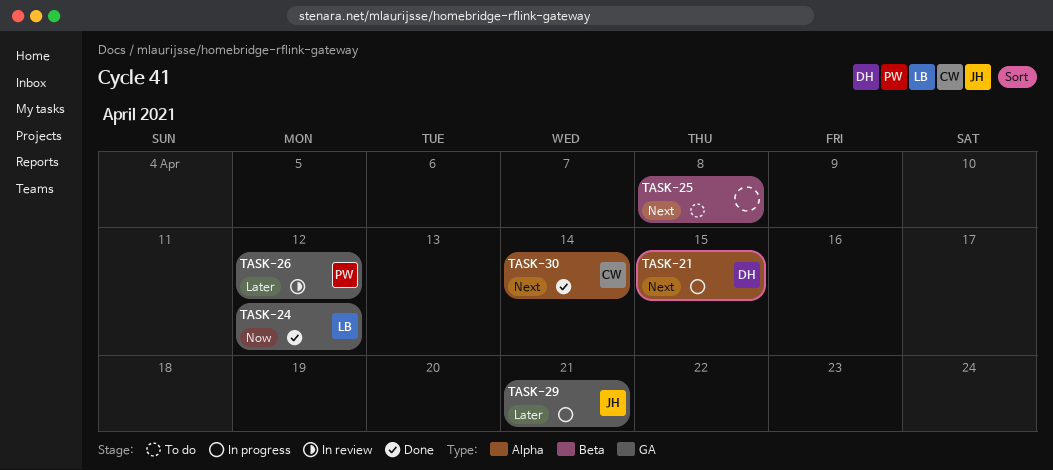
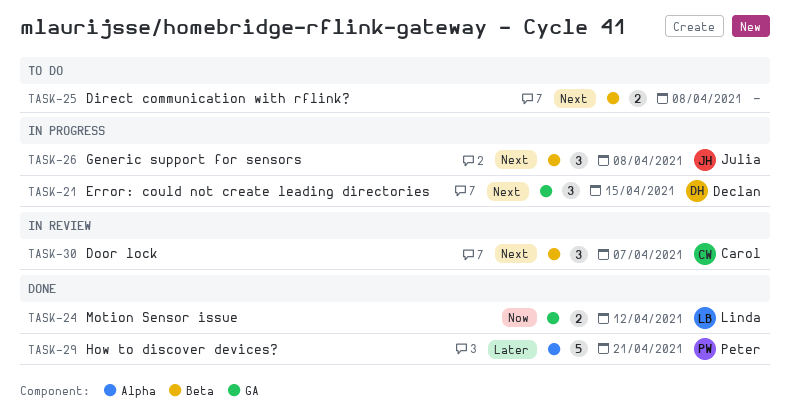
TASK-21, label: Alpha -> GA
TASK-26, status: In review -> In progress
TASK-26, owner: Peter -> Julia
TASK-26, priority: Later -> Next
TASK-26, label: GA -> Beta
TASK-26, due: Apr 12 -> Apr 8
TASK-29, status: In progress -> Done
TASK-29, owner: Julia -> Peter
TASK-29, label: GA -> Alpha
TASK-30, status: Done -> In review
TASK-30, label: Alpha -> Beta
TASK-30, due: Apr 14 -> Apr 7

